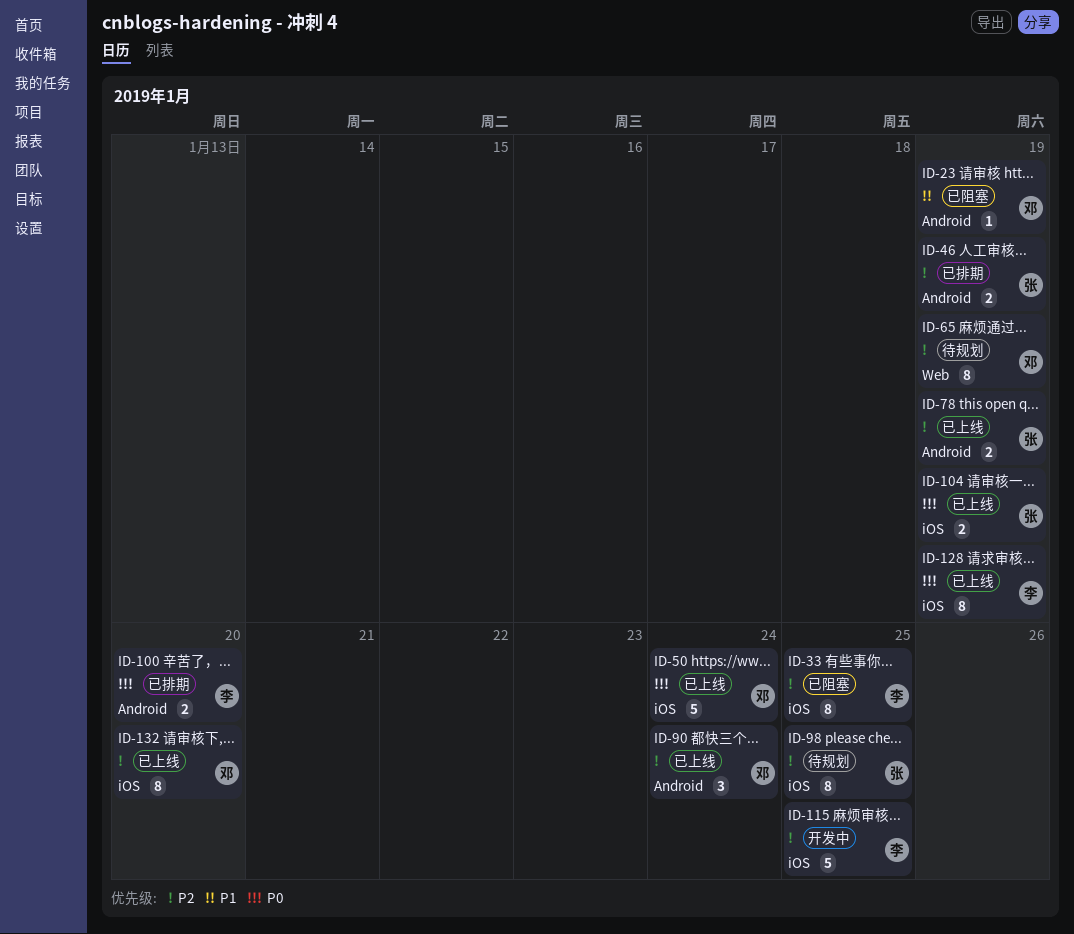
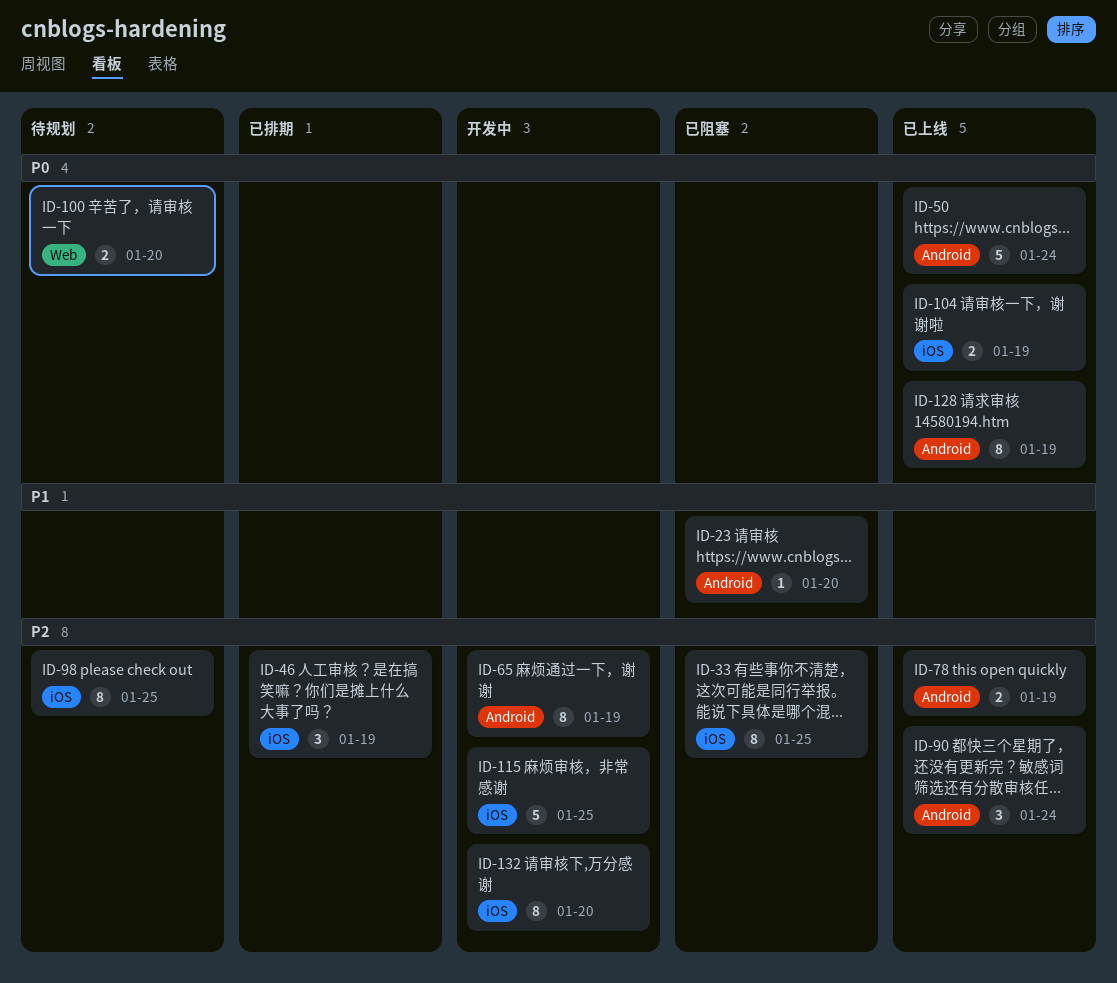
ID-23, due: Jan 19 -> Jan 20
ID-46, label: Android -> iOS
ID-46, estimate: 2 -> 3
ID-50, label: iOS -> Android
ID-65, status: 待规划 -> 开发中
ID-65, label: Web -> Android
ID-100, status: 已排期 -> 待规划
ID-100, label: Android -> Web
ID-128, label: iOS -> Android
ID-132, status: 已上线 -> 开发中

